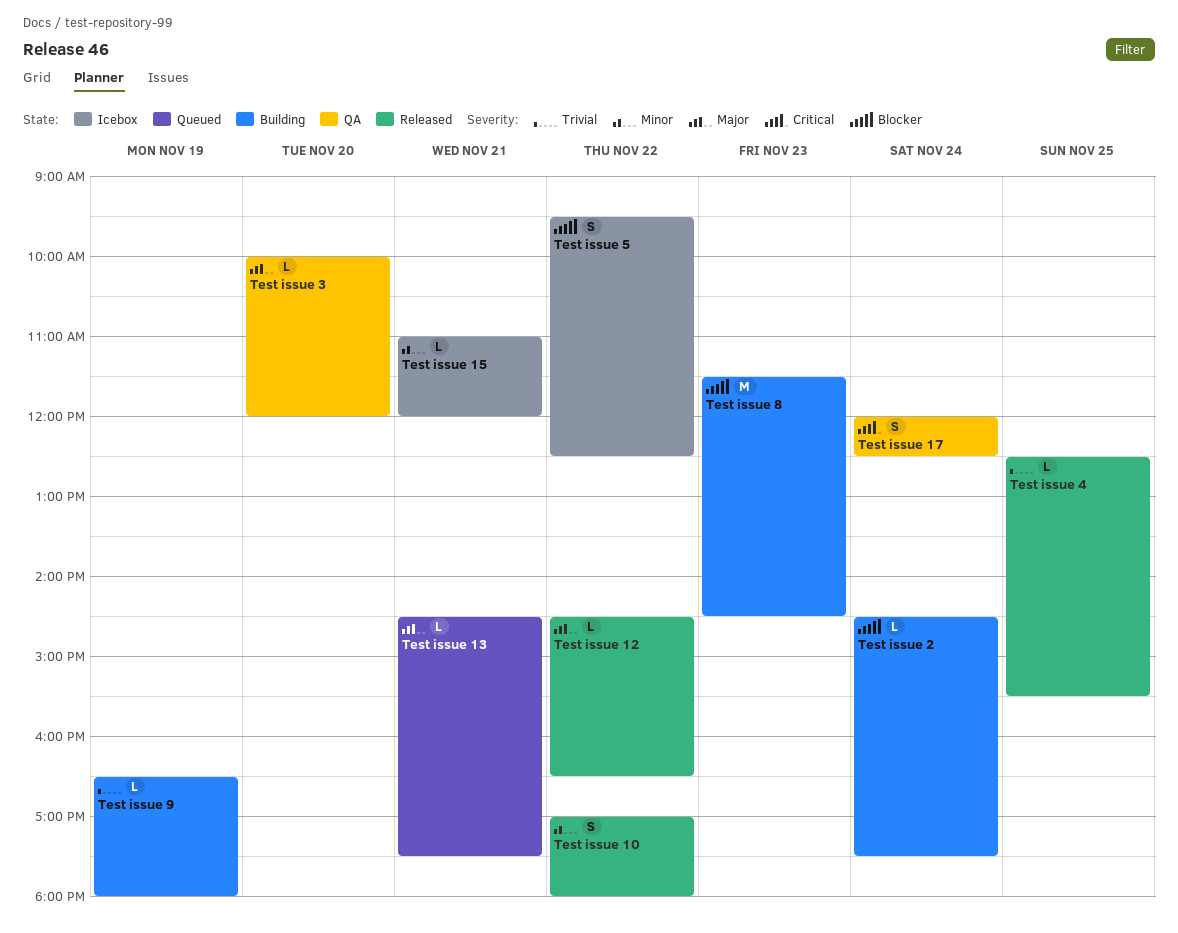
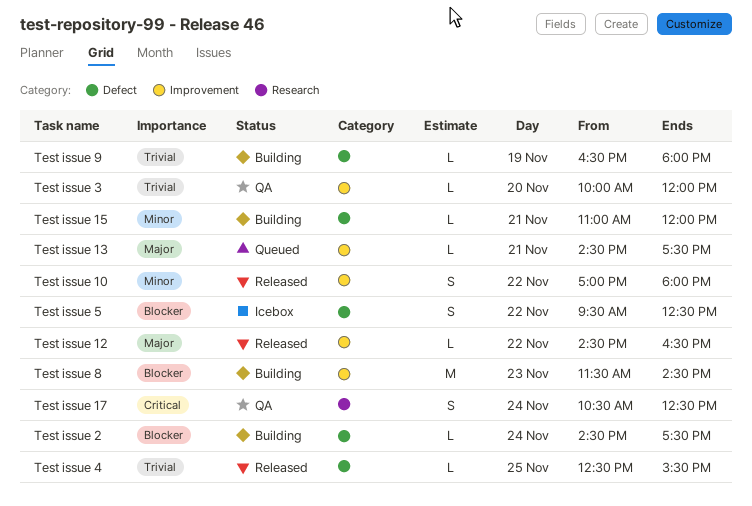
Test issue 15, status: Icebox -> Building
Test issue 17, begins: 12:00 -> 10:30
Test issue 3, priority: Major -> Trivial

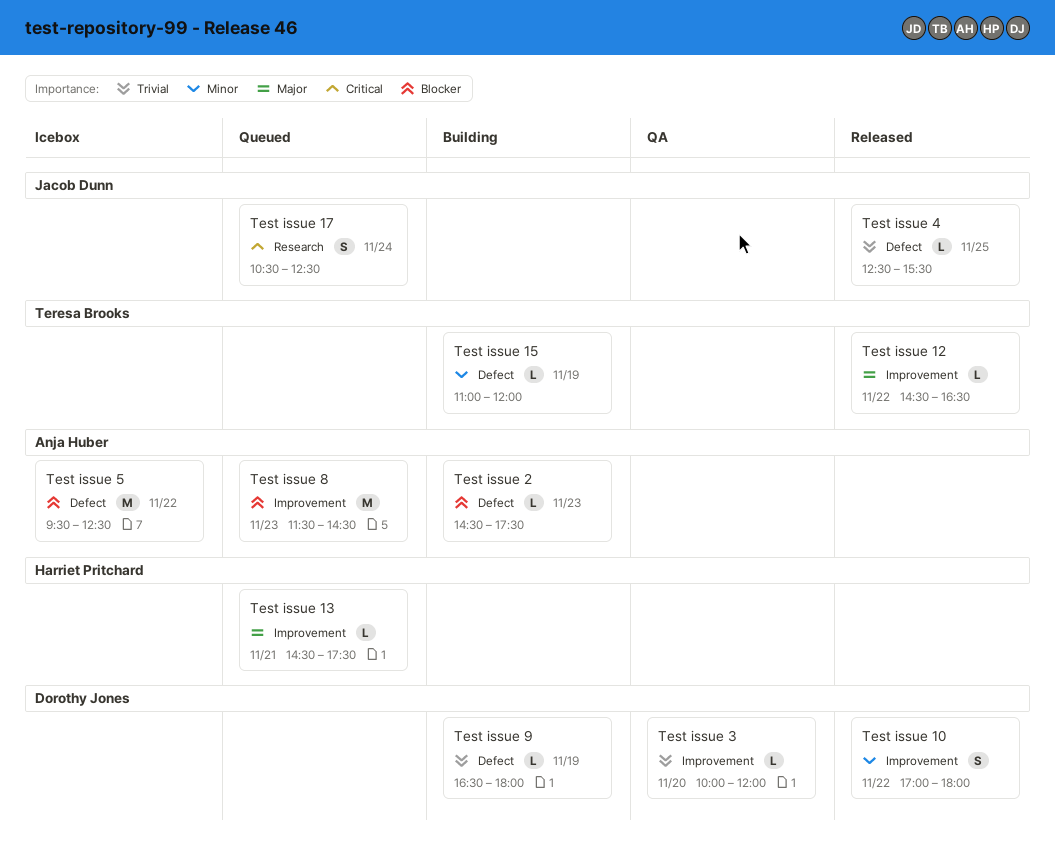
Test issue 15, day: Nov 21 -> Nov 19
Test issue 17, status: QA -> Queued
Test issue 2, day: Nov 24 -> Nov 23
Test issue 5, estimate: S -> M
Test issue 8, status: Building -> Queued

